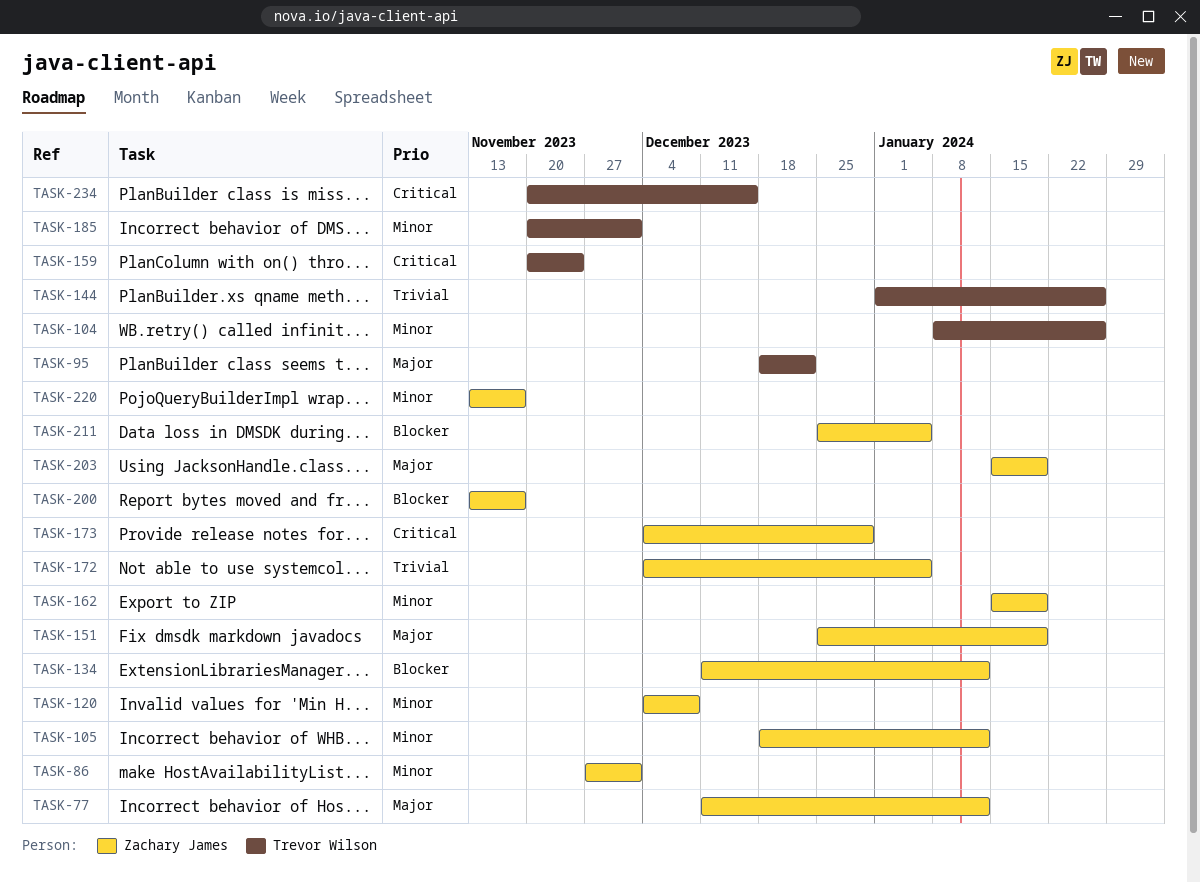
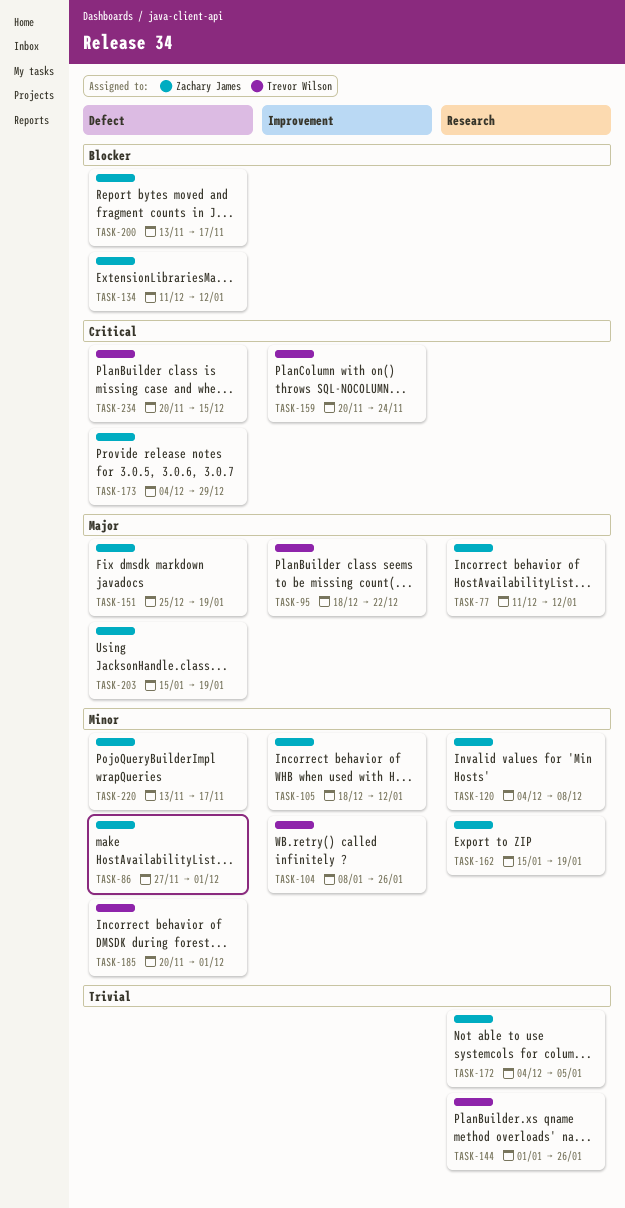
TASK-211: present -> none

